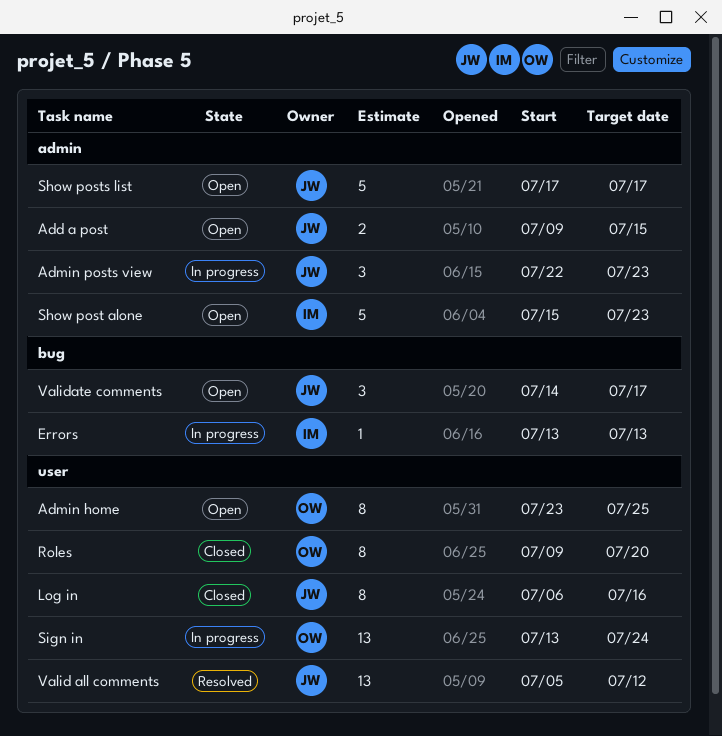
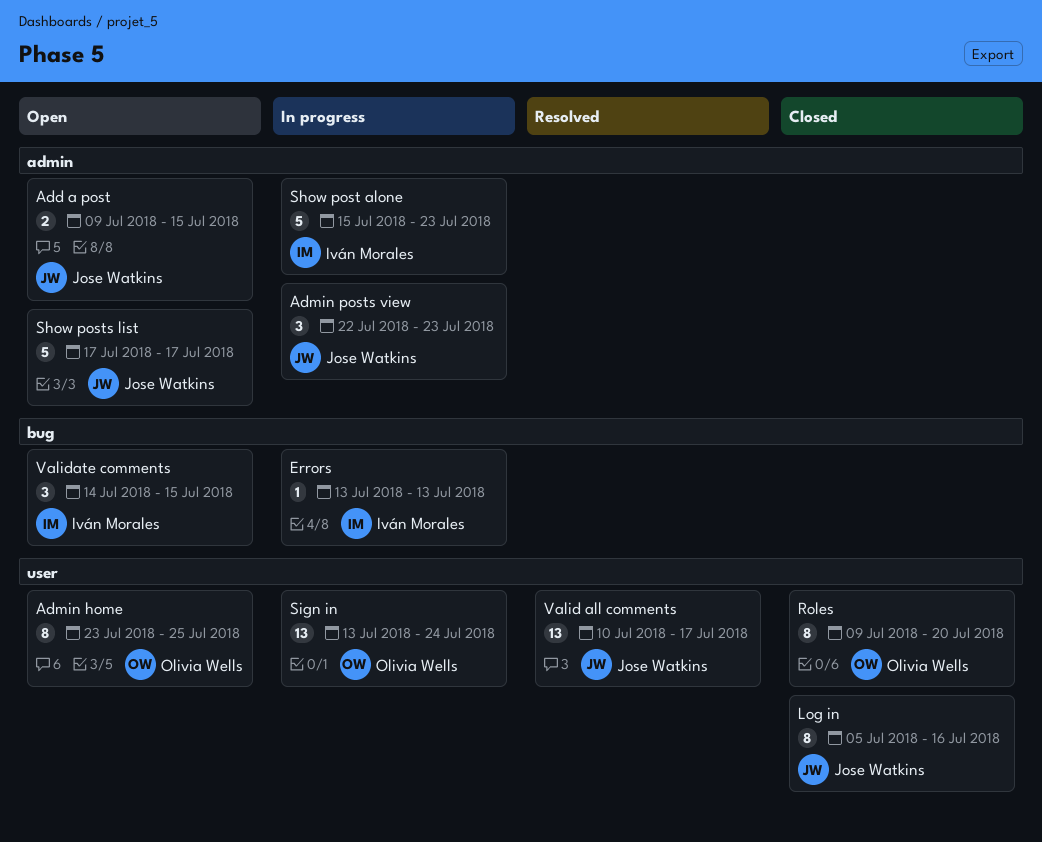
Log in, start: Jul 6 -> Jul 5
Show post alone, status: Open -> In progress
Valid all comments, start: Jul 5 -> Jul 10
Valid all comments, due: Jul 12 -> Jul 17
Validate comments, owner: Jose Watkins -> Iván Morales
Validate comments, due: Jul 17 -> Jul 15

